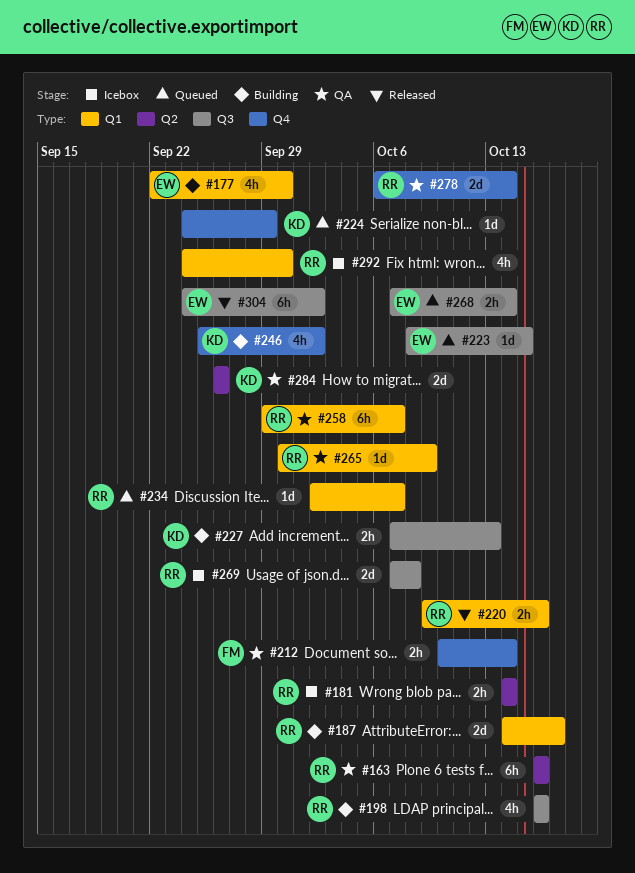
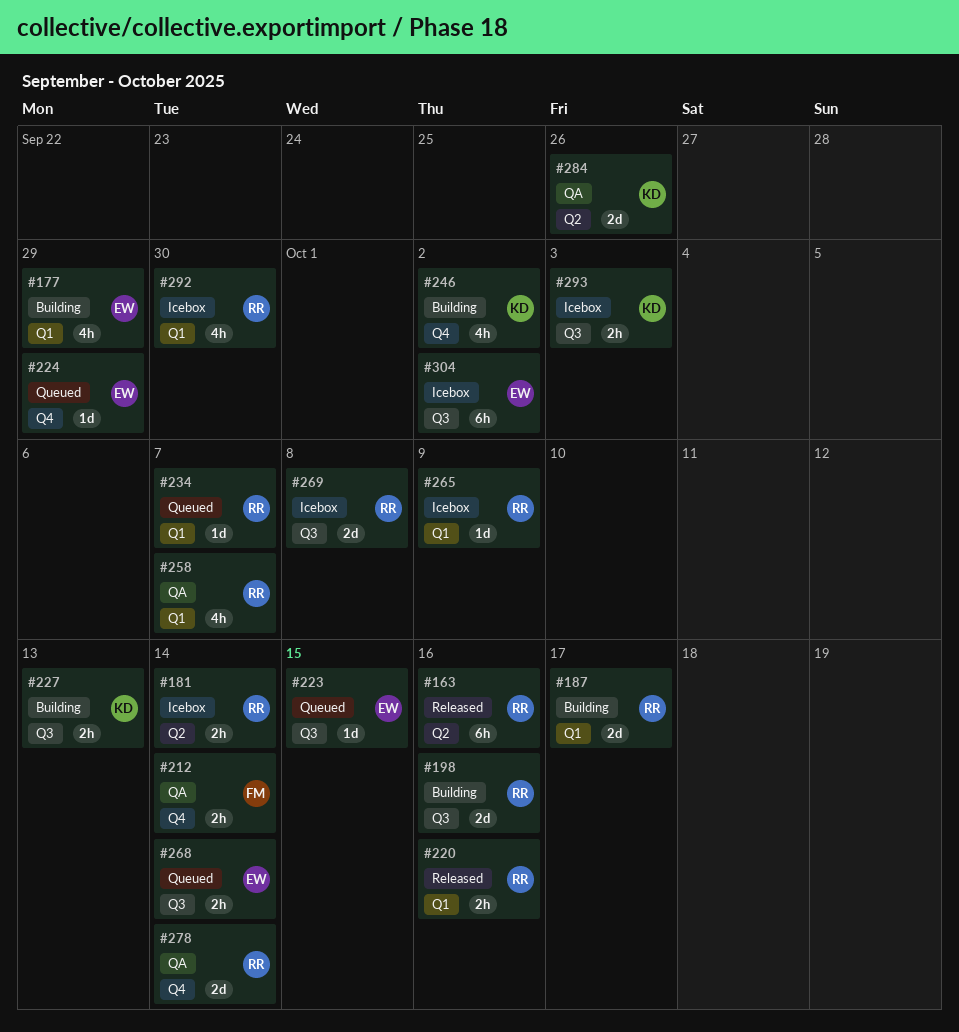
#163, status: QA -> Released
#177, due: Sep 30 -> Sep 29
#198, estimate: 4h -> 2d
#224, owner: KD -> EW
#258, estimate: 6h -> 4h
#265, status: QA -> Icebox
#293: none -> present
#304, status: Released -> Icebox

